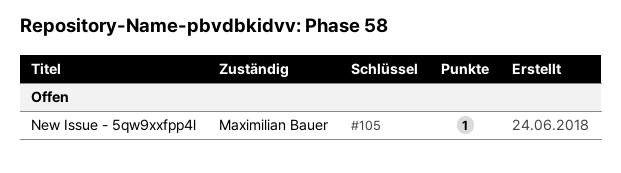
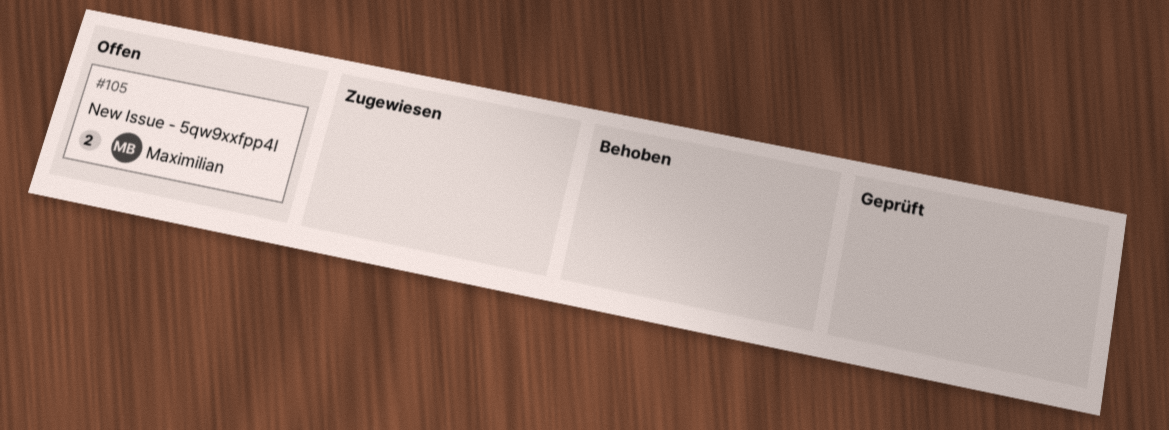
#105, estimate: 1 -> 2

